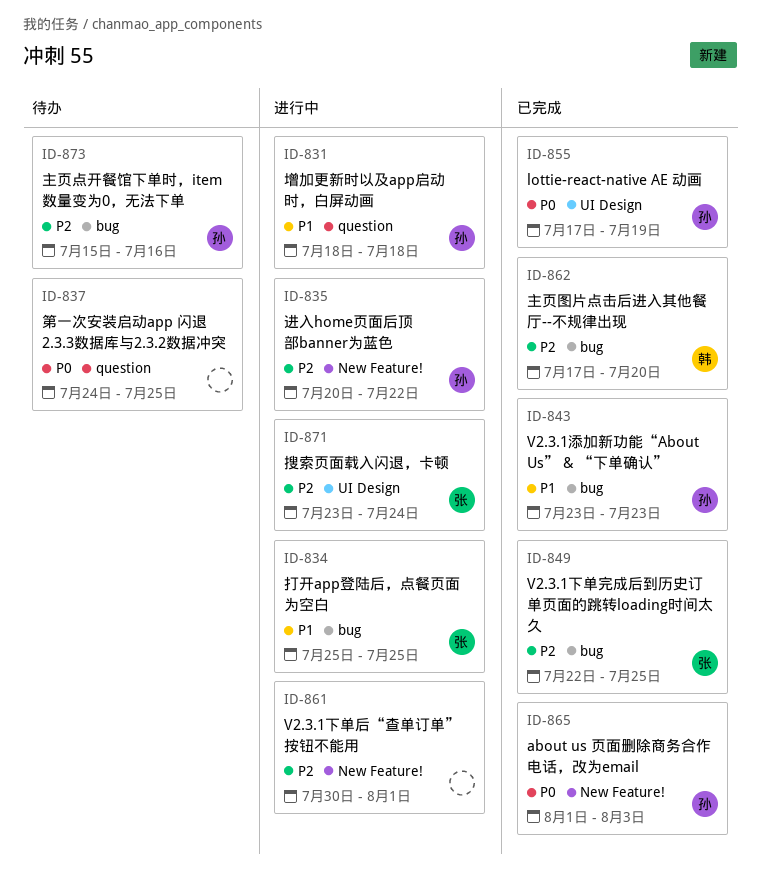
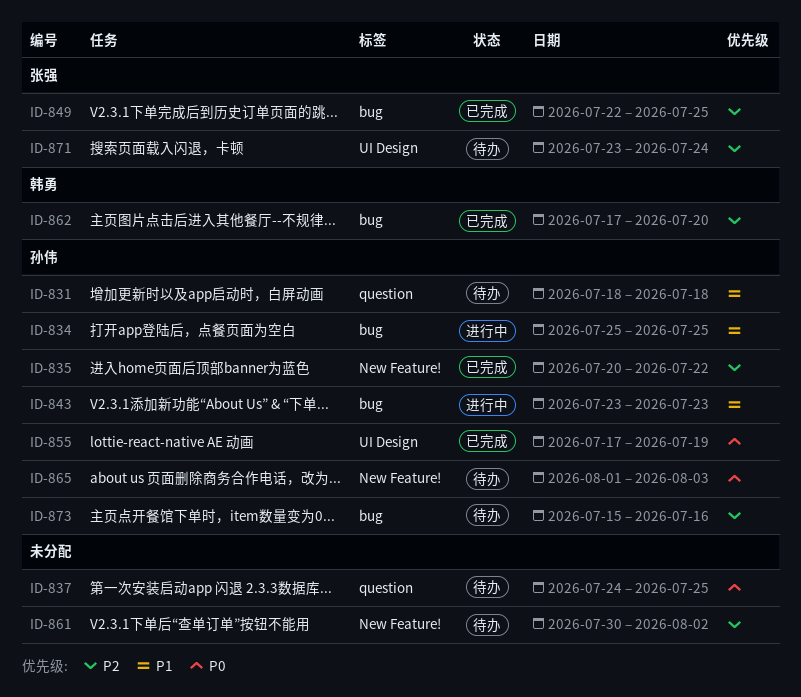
ID-831, status: 进行中 -> 待办
ID-834, owner: 张强 -> 孙伟
ID-835, status: 进行中 -> 已完成
ID-843, status: 已完成 -> 进行中
ID-861, status: 进行中 -> 待办
ID-861, due: Aug 1 -> Aug 2
ID-865, status: 已完成 -> 待办
ID-871, status: 进行中 -> 待办

